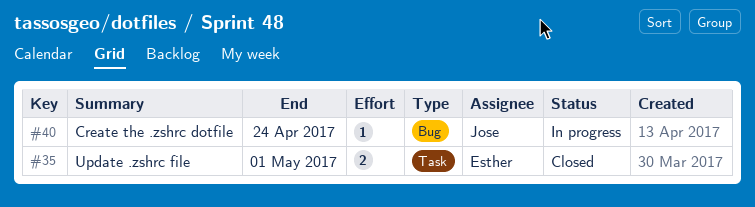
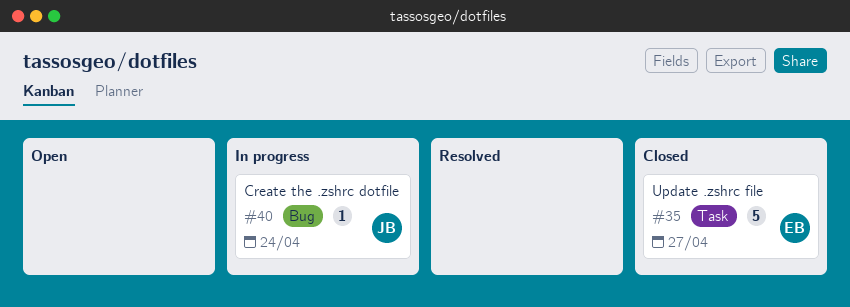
#35, estimate: 2 -> 5
#35, due: May 1 -> Apr 27

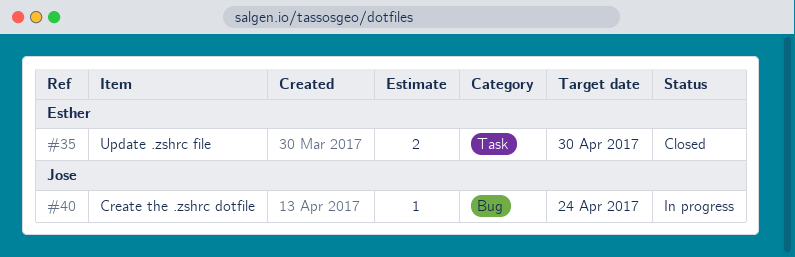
#35, estimate: 5 -> 2
#35, due: Apr 27 -> Apr 30

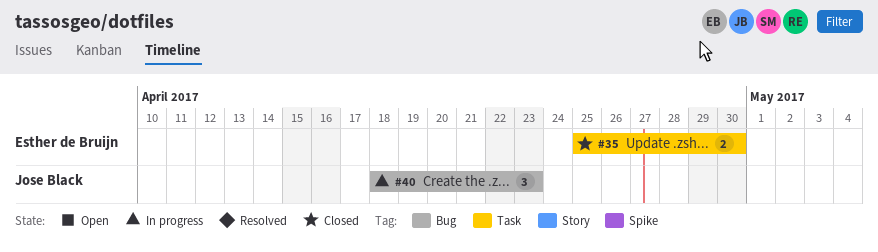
#40, estimate: 1 -> 3
#40, due: Apr 24 -> Apr 23

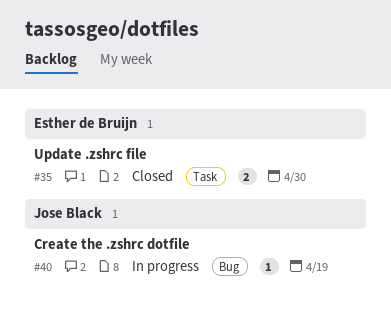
#40, estimate: 3 -> 1
#40, due: Apr 23 -> Apr 19

